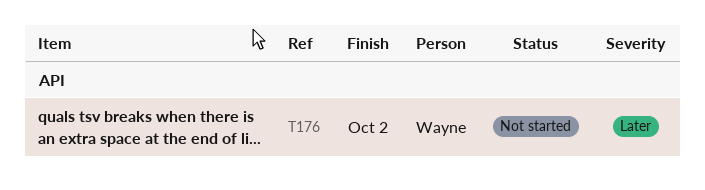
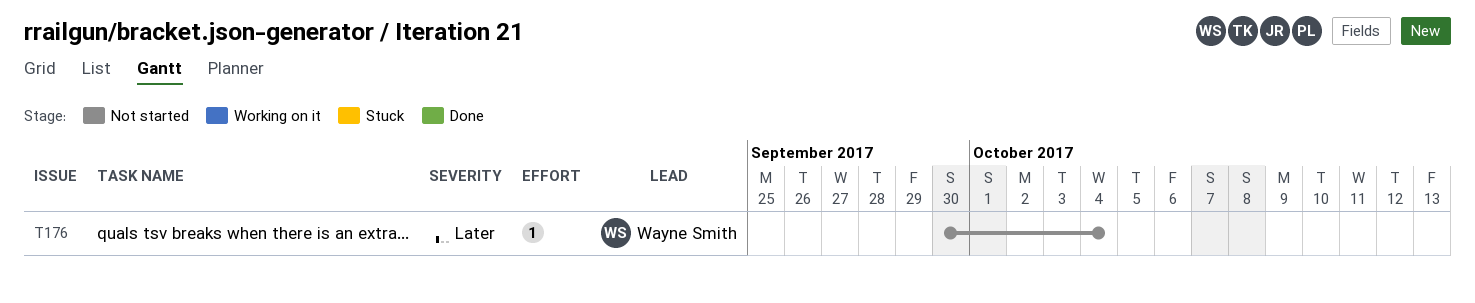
T176, due: Oct 2 -> Oct 4

